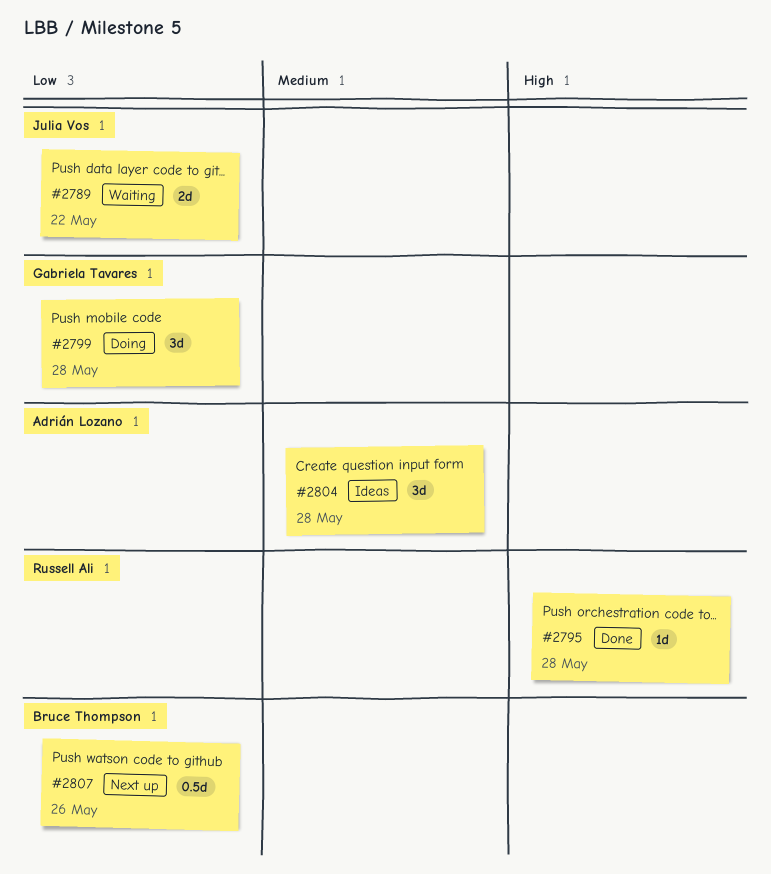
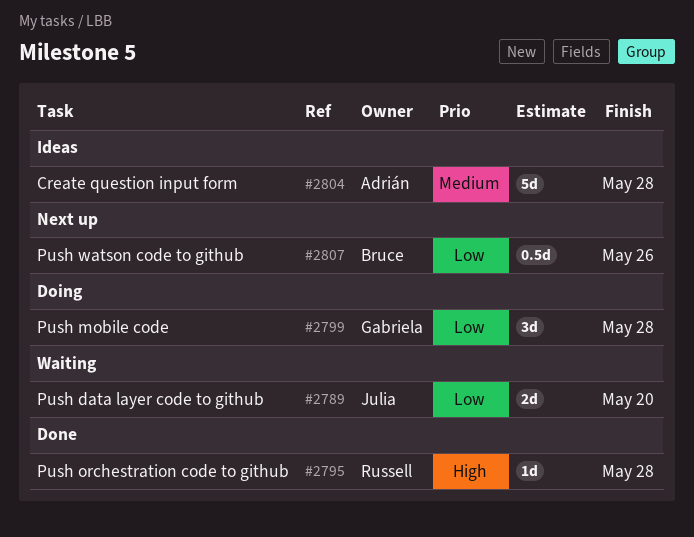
#2789, due: May 22 -> May 20
#2804, estimate: 3d -> 5d

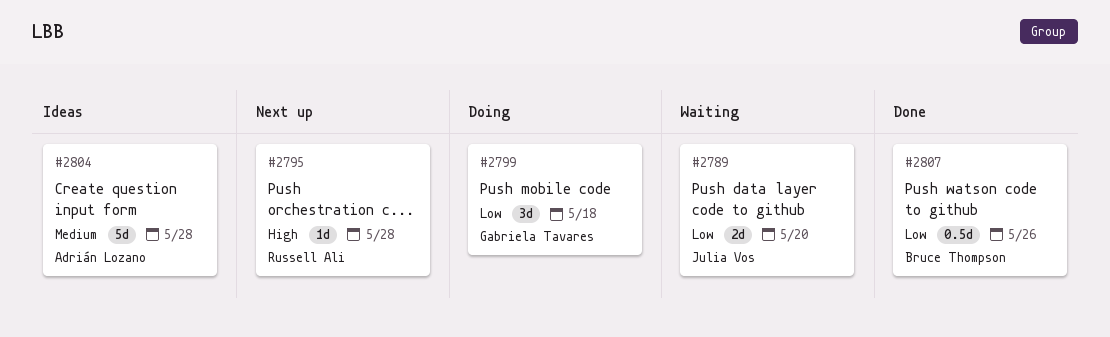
#2795, status: Done -> Next up
#2799, due: May 28 -> May 18
#2807, status: Next up -> Done

